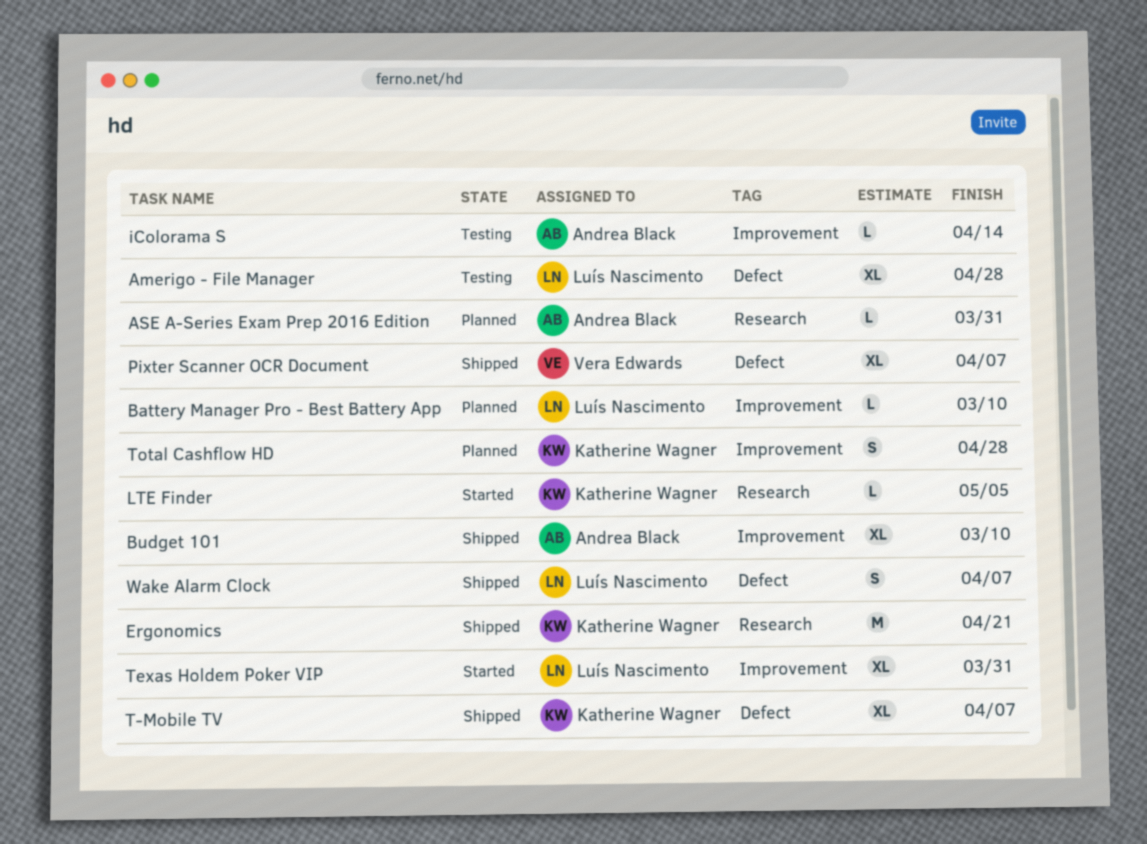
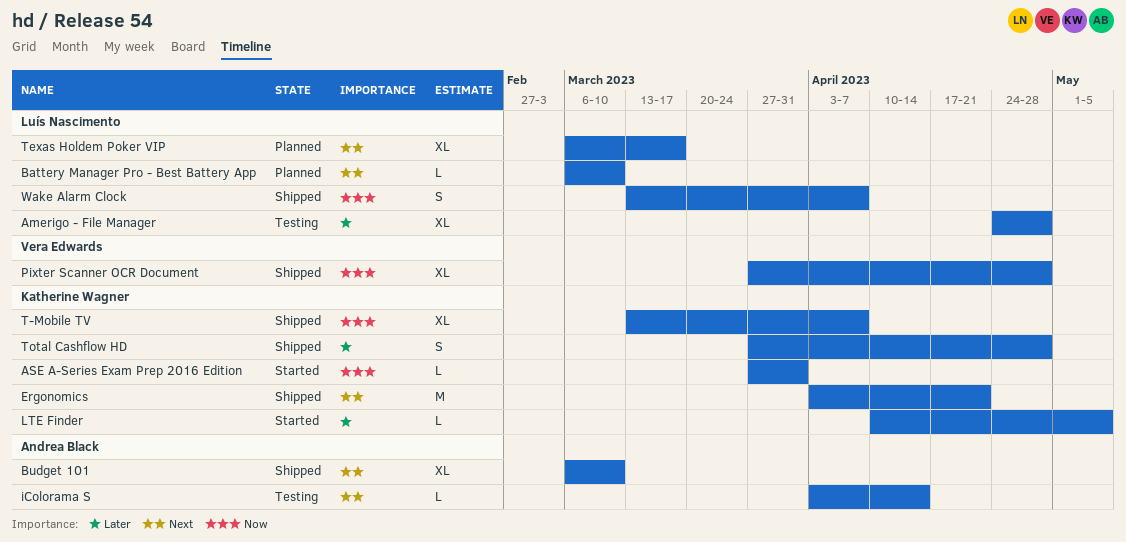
ASE A-Series Exam Prep 2016 Edition, status: Planned -> Started
ASE A-Series Exam Prep 2016 Edition, owner: Andrea Black -> Katherine Wagner
Pixter Scanner OCR Document, due: Apr 7 -> Apr 28
Texas Holdem Poker VIP, status: Started -> Planned
Texas Holdem Poker VIP, due: Mar 31 -> Mar 17
Total Cashflow HD, status: Planned -> Shipped

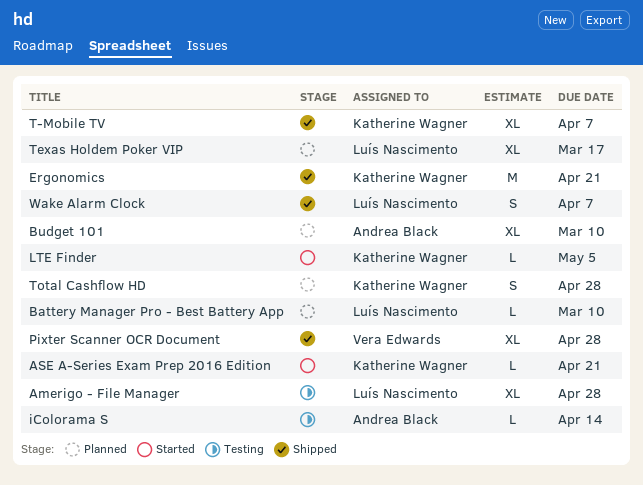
ASE A-Series Exam Prep 2016 Edition, due: Mar 31 -> Apr 21
Budget 101, status: Shipped -> Planned
Total Cashflow HD, status: Shipped -> Planned

